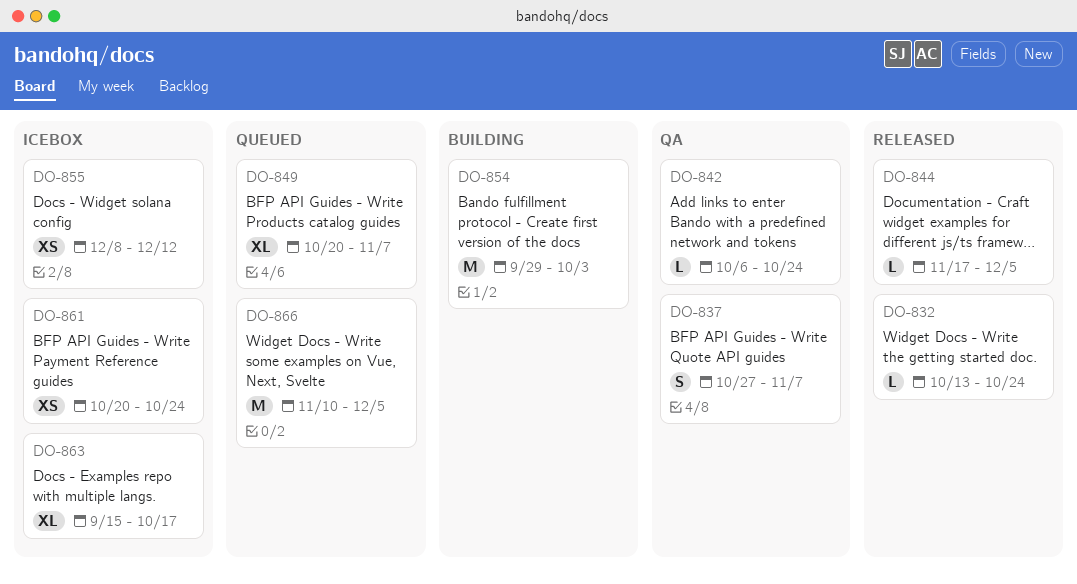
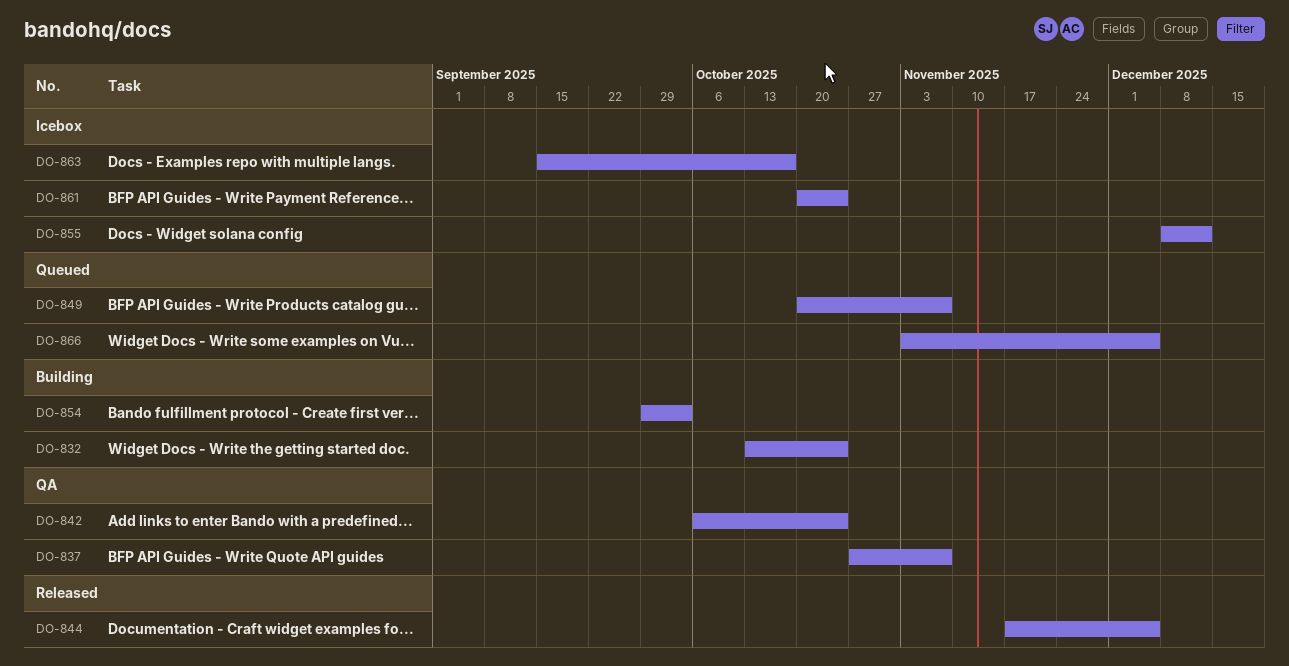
DO-832, status: Released -> Building
DO-866, start: Nov 10 -> Nov 3

